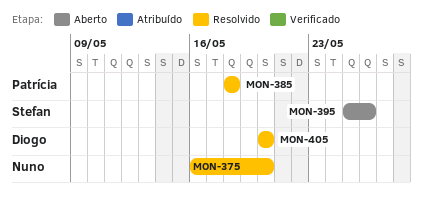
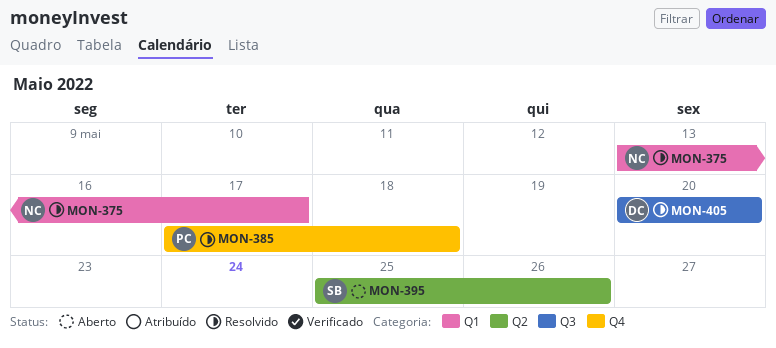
MON-375, start: May 16 -> May 13
MON-375, due: May 20 -> May 17
MON-385, start: May 18 -> May 17

